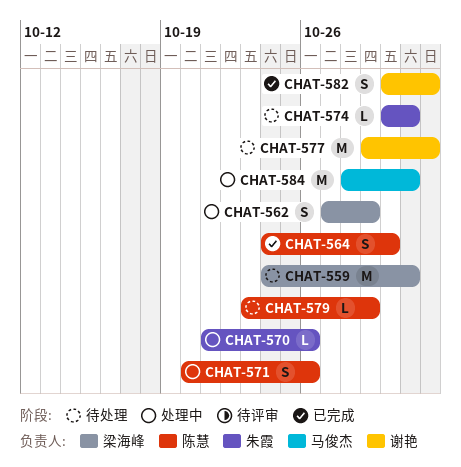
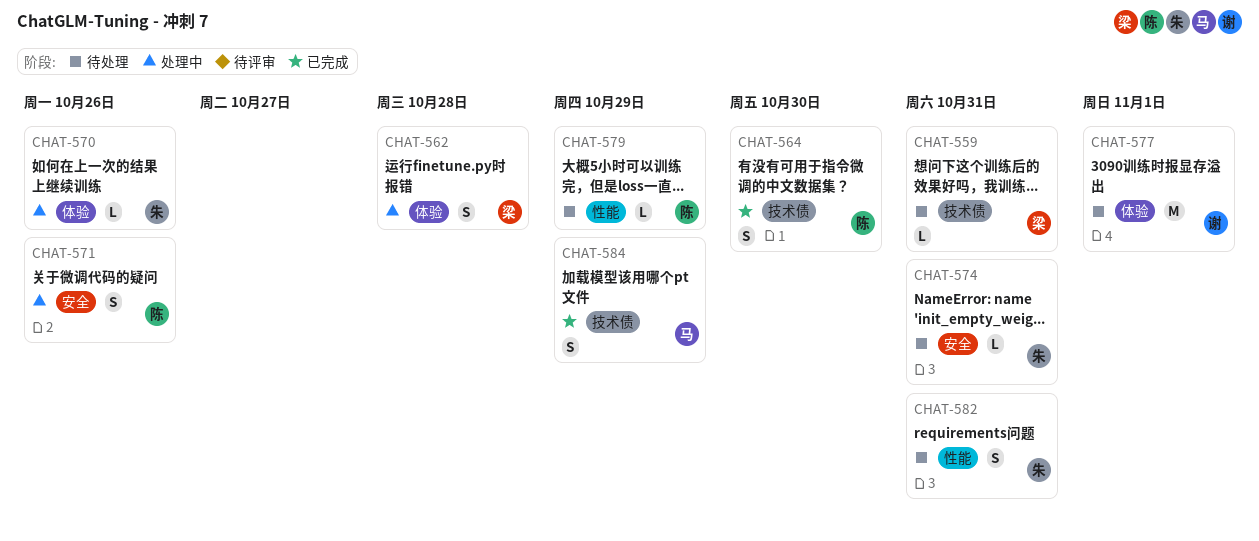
CHAT-559, estimate: M -> L
CHAT-562, due: Oct 29 -> Oct 28
CHAT-582, status: 已完成 -> 待处理
CHAT-582, owner: 谢艳 -> 朱霞
CHAT-582, due: Nov 1 -> Oct 31
CHAT-584, status: 处理中 -> 已完成
CHAT-584, estimate: M -> S
CHAT-584, due: Oct 31 -> Oct 29

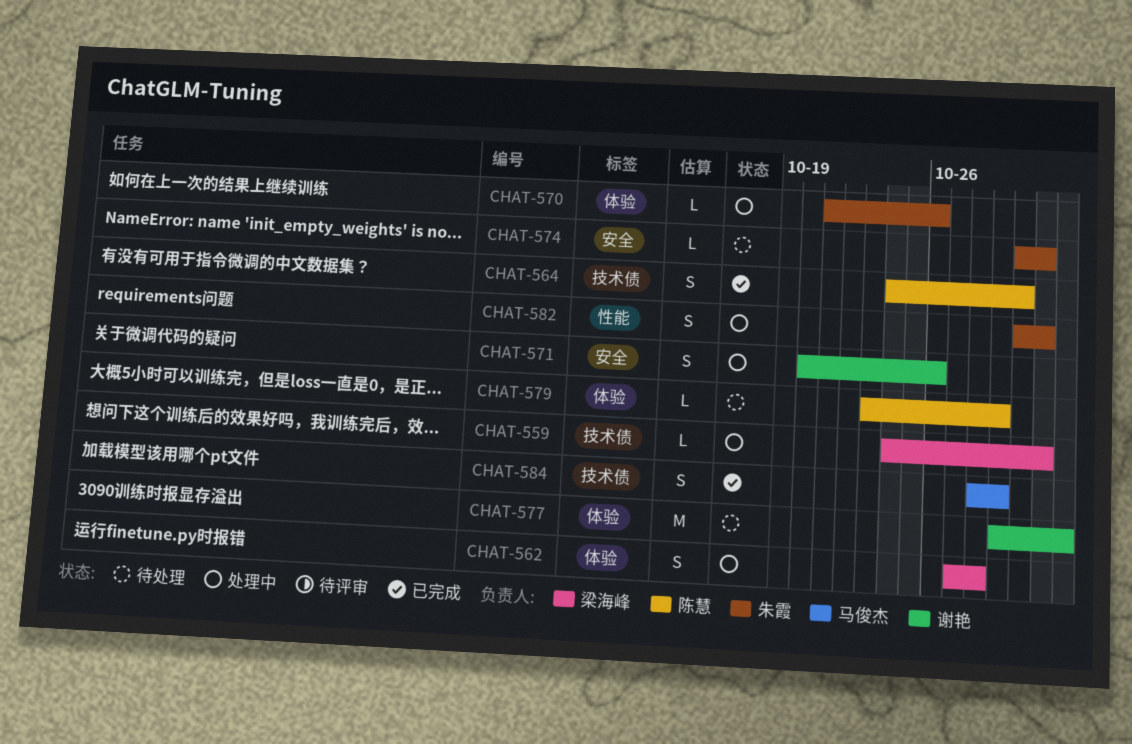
CHAT-559, status: 待处理 -> 处理中
CHAT-571, owner: 陈慧 -> 谢艳
CHAT-579, label: 性能 -> 体验
CHAT-582, status: 待处理 -> 处理中

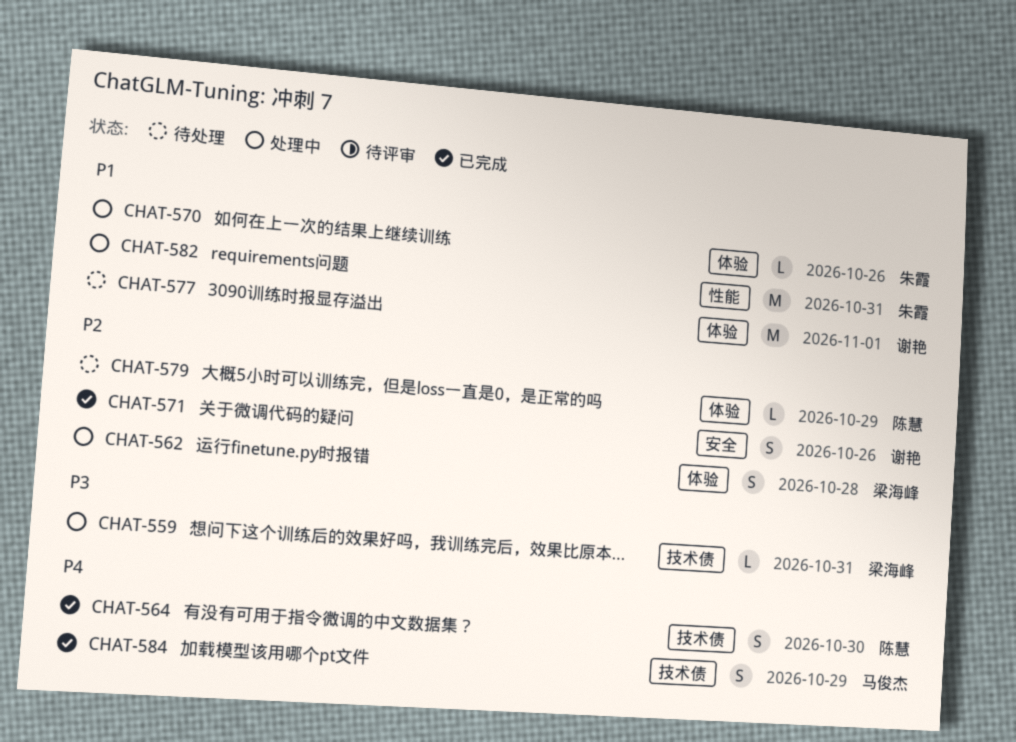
CHAT-571, status: 处理中 -> 已完成
CHAT-574: present -> none
CHAT-582, estimate: S -> M

